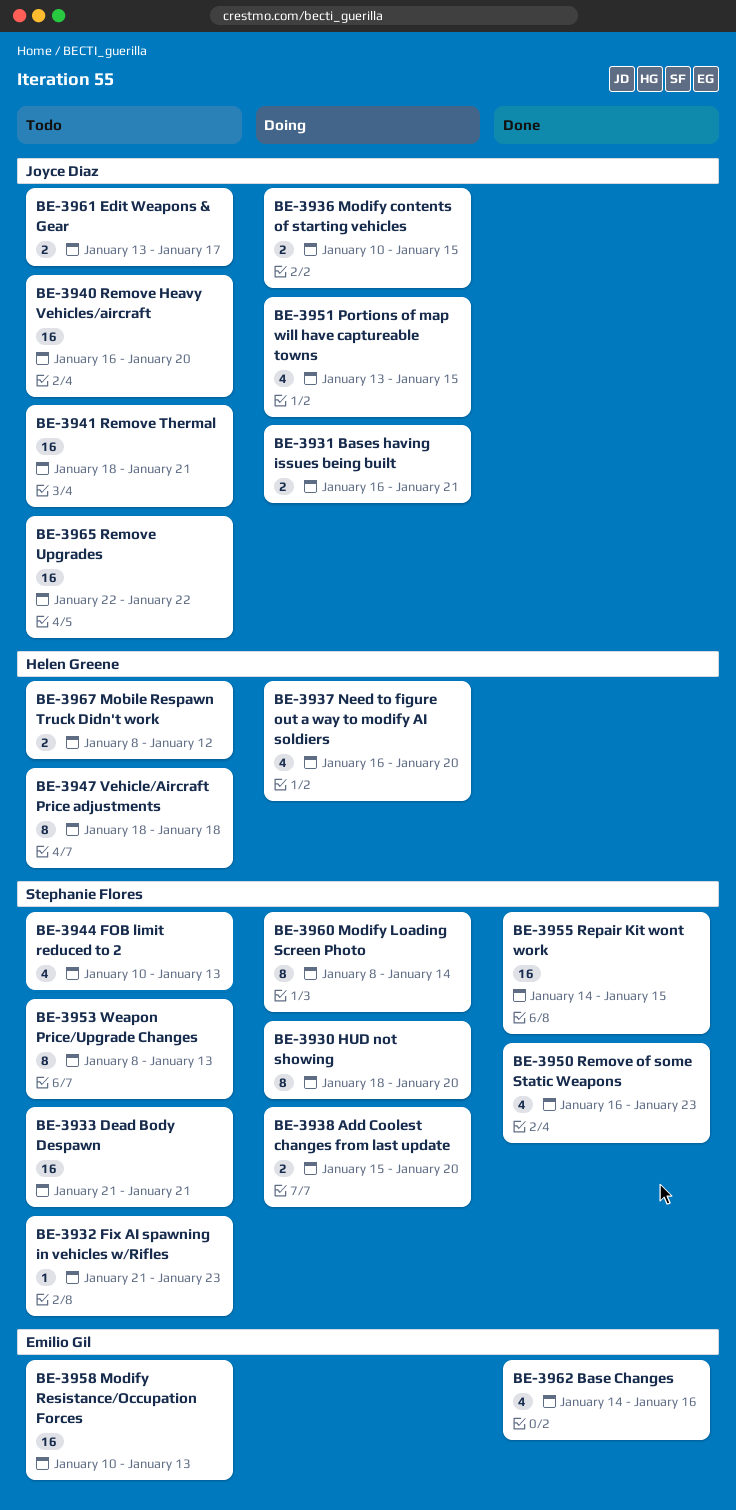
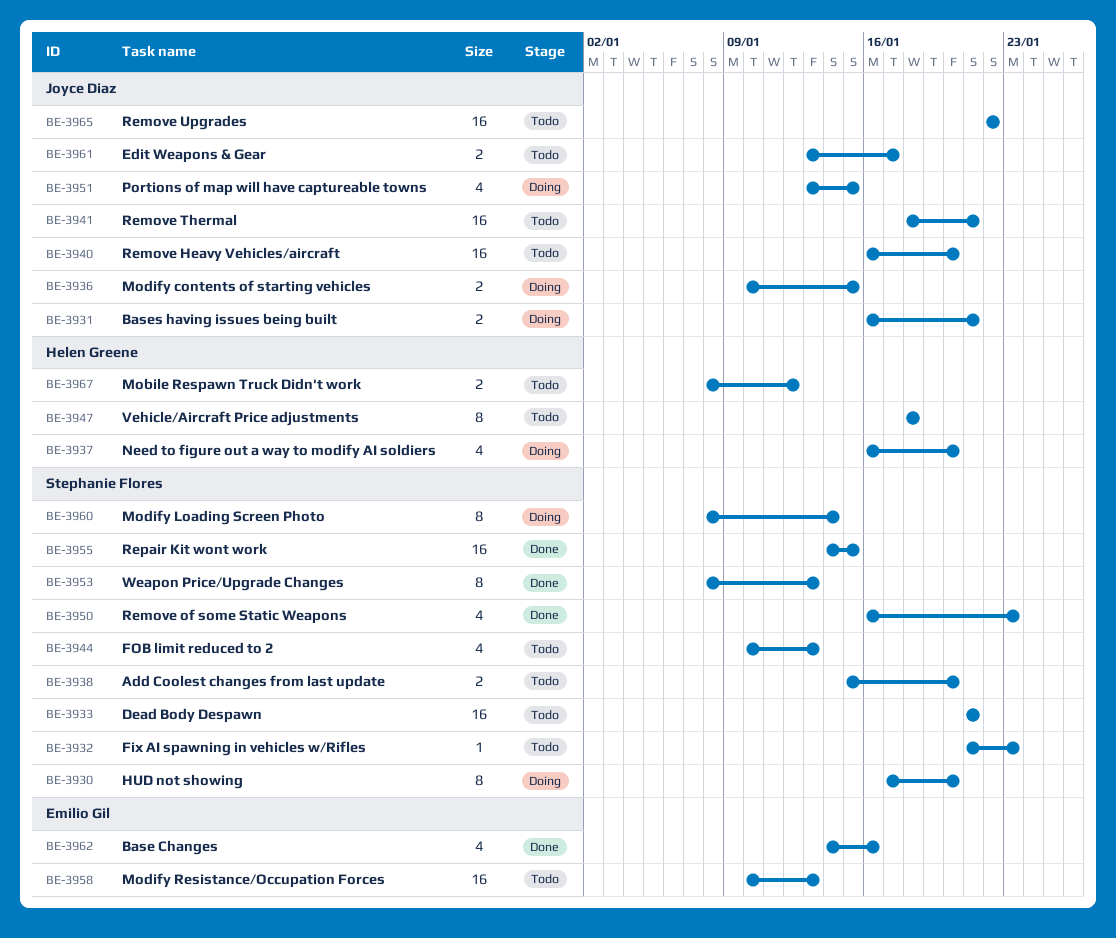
BE-3930, start: Jan 18 -> Jan 17
BE-3938, status: Doing -> Todo
BE-3953, status: Todo -> Done

